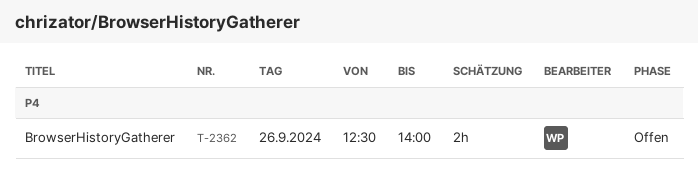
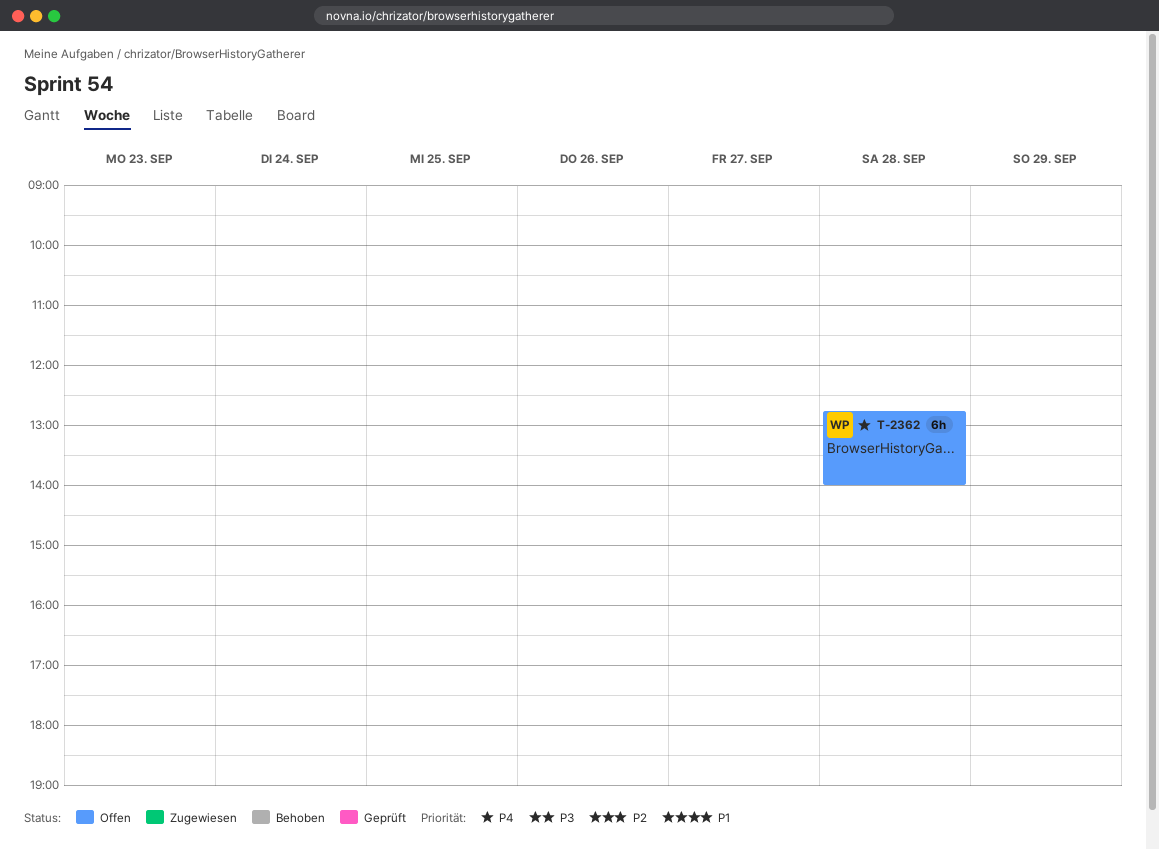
T-2362, estimate: 2h -> 6h
T-2362, day: Sep 26 -> Sep 28
T-2362, begins: 12:30 -> 12:45

